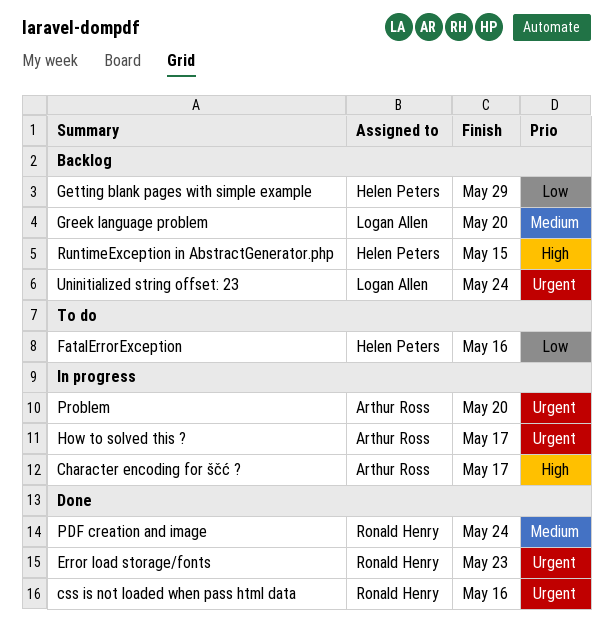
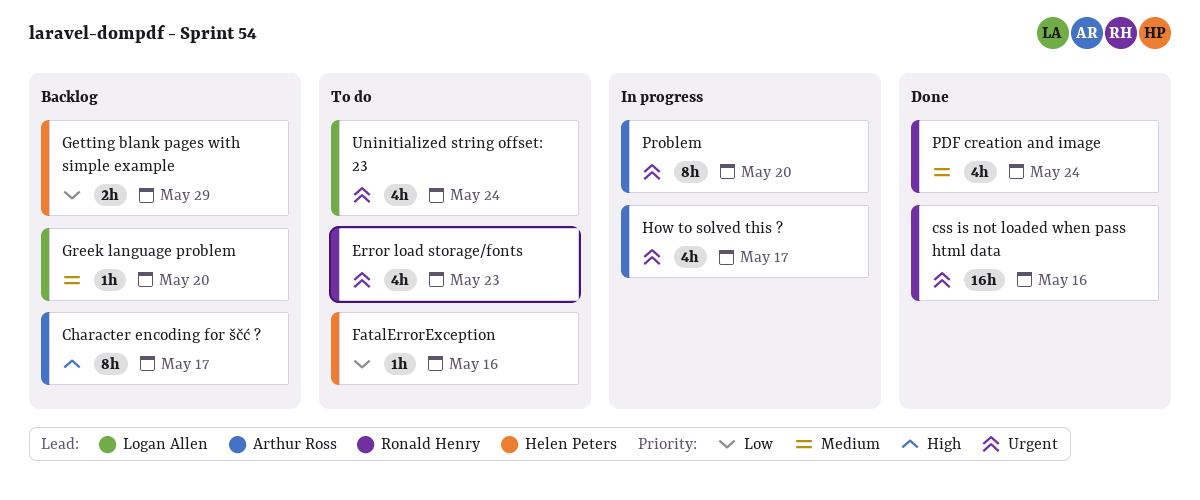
Character encoding for ščć ?, status: In progress -> Backlog
Error load storage/fonts, status: Done -> To do
RuntimeException in AbstractGenerator.php: present -> none
Uninitialized string offset: 23, status: Backlog -> To do

